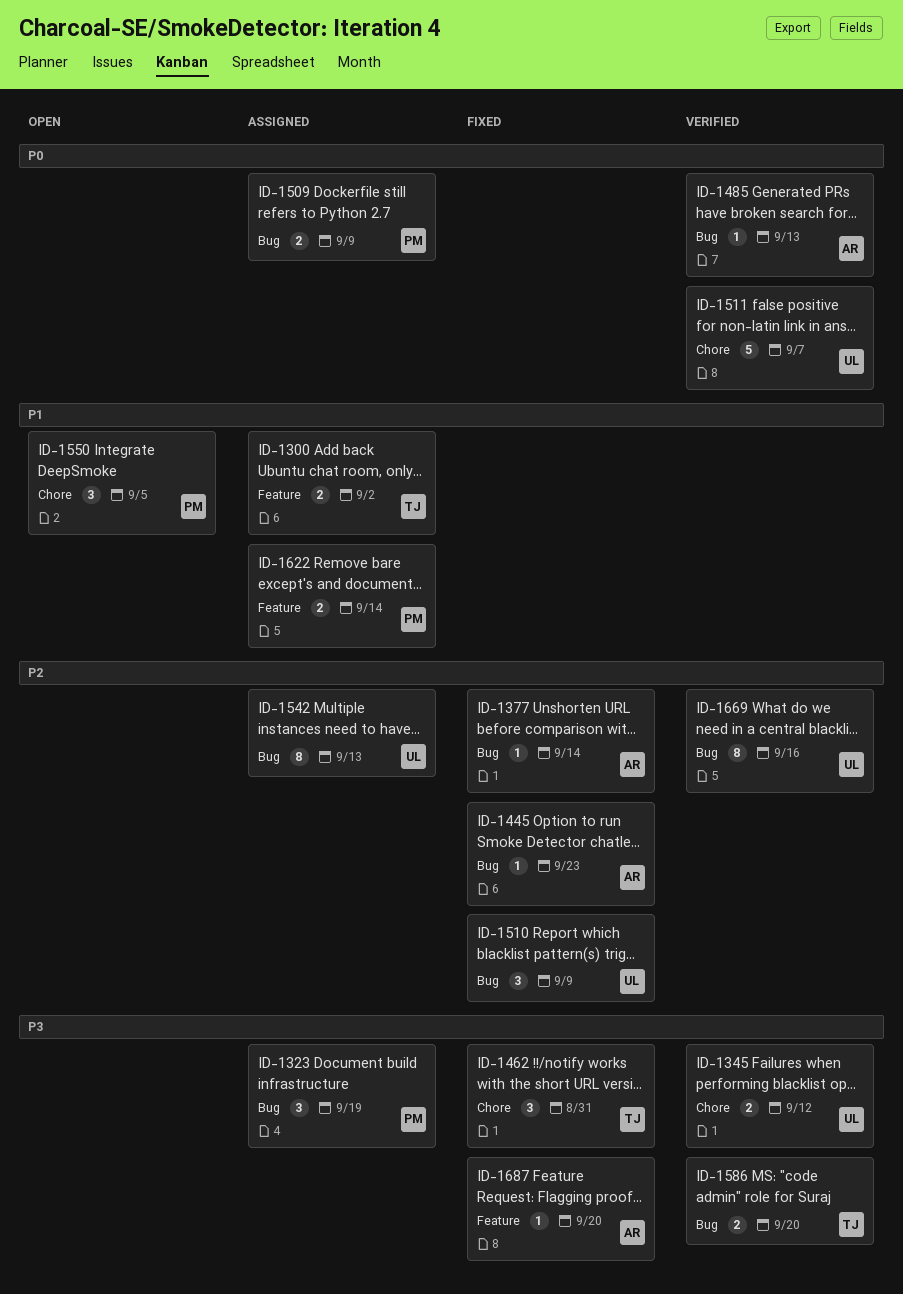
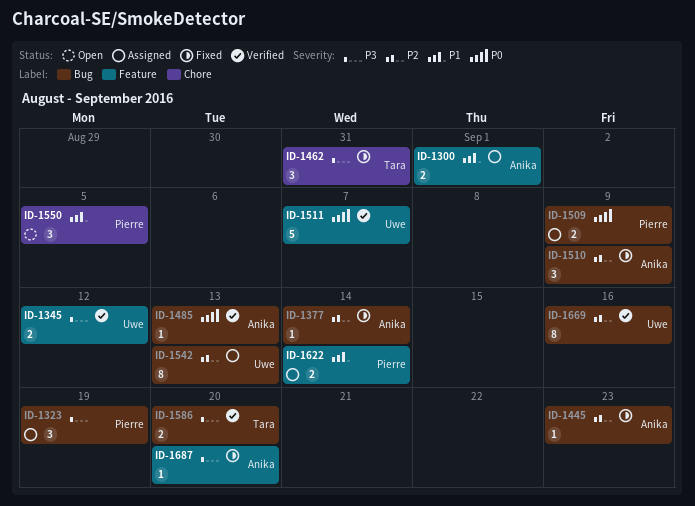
ID-1300, owner: Tara -> Anika
ID-1300, due: Sep 2 -> Sep 1
ID-1345, label: Chore -> Feature
ID-1510, owner: Uwe -> Anika
ID-1511, label: Chore -> Feature

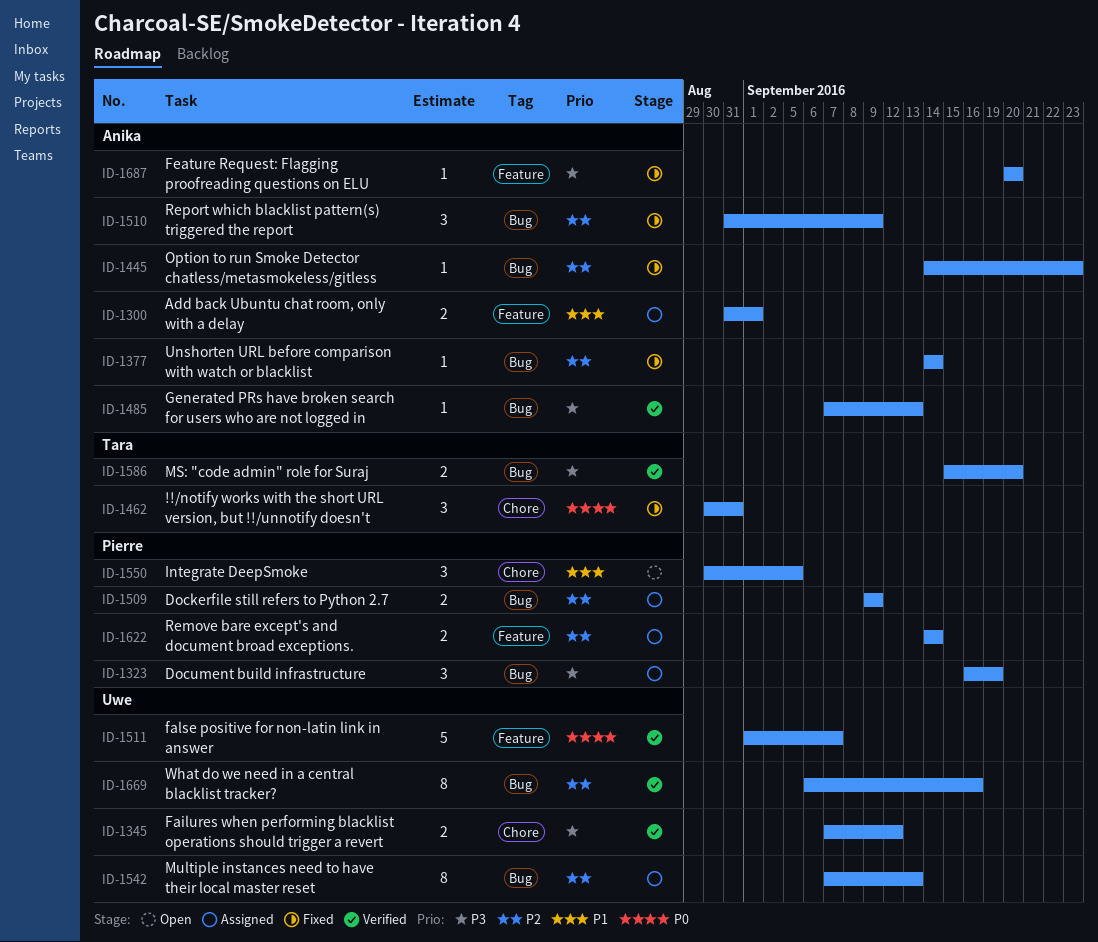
ID-1345, label: Feature -> Chore
ID-1462, priority: P3 -> P0
ID-1485, priority: P0 -> P3
ID-1509, priority: P0 -> P2
ID-1622, priority: P1 -> P2

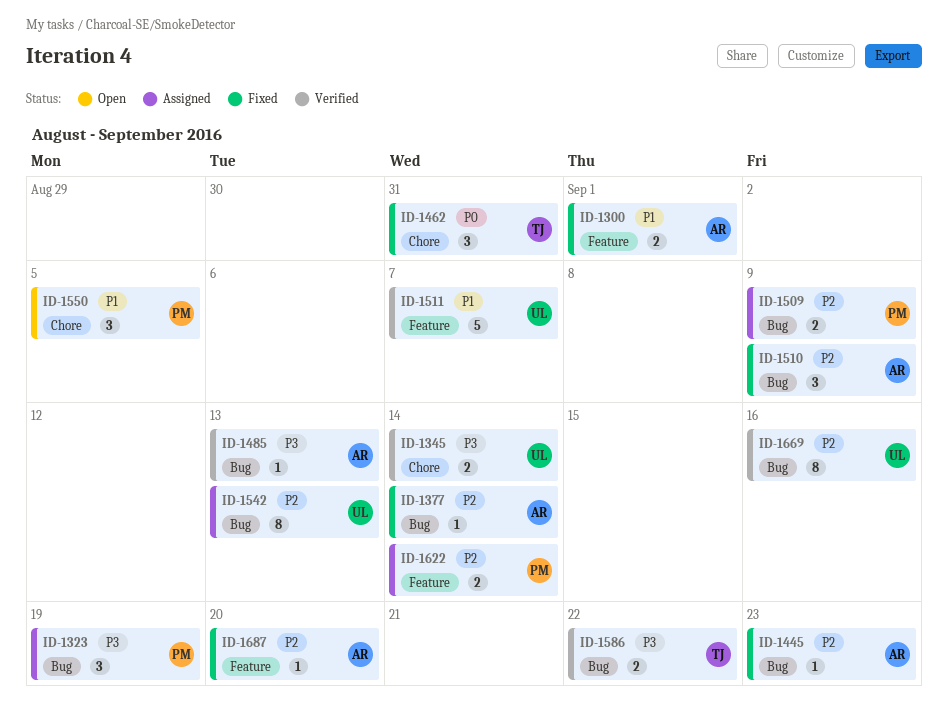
ID-1300, status: Assigned -> Fixed
ID-1345, due: Sep 12 -> Sep 14
ID-1511, priority: P0 -> P1
ID-1586, due: Sep 20 -> Sep 22
ID-1687, priority: P3 -> P2

